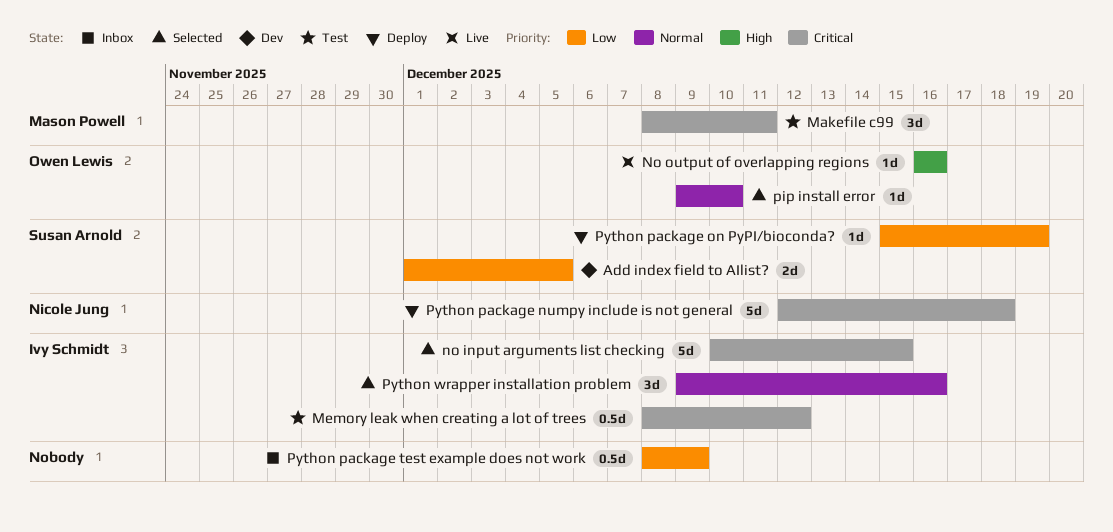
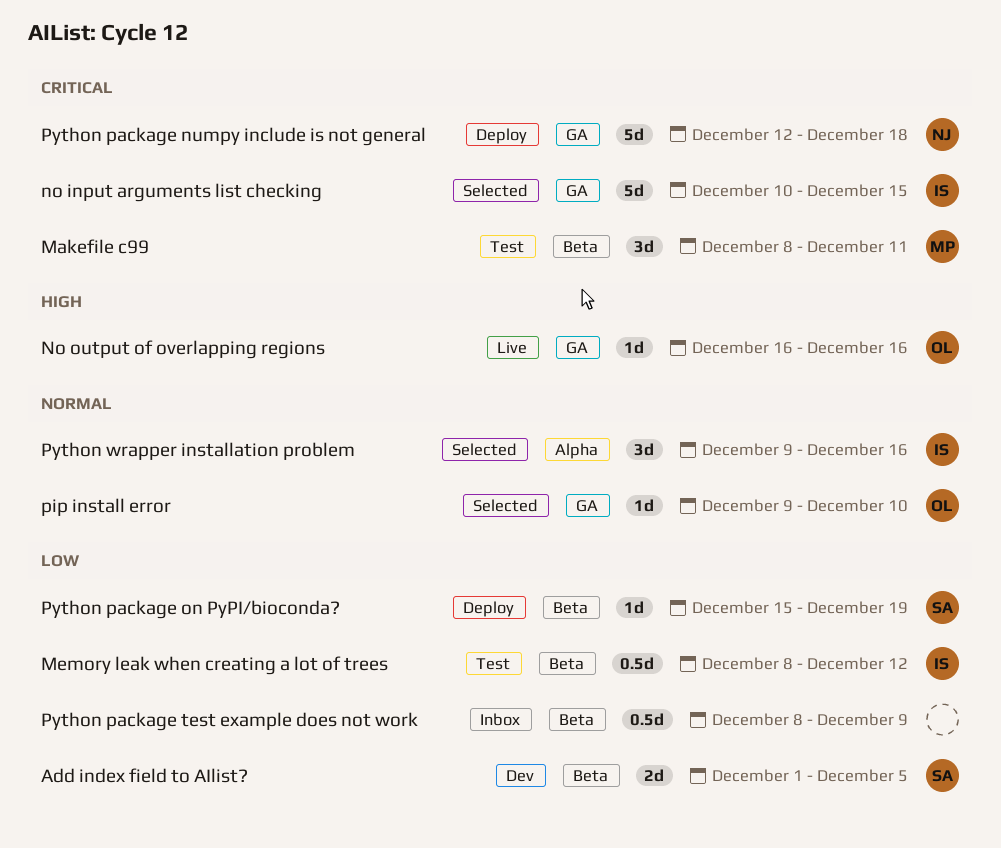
Memory leak when creating a lot of trees, priority: Critical -> Low

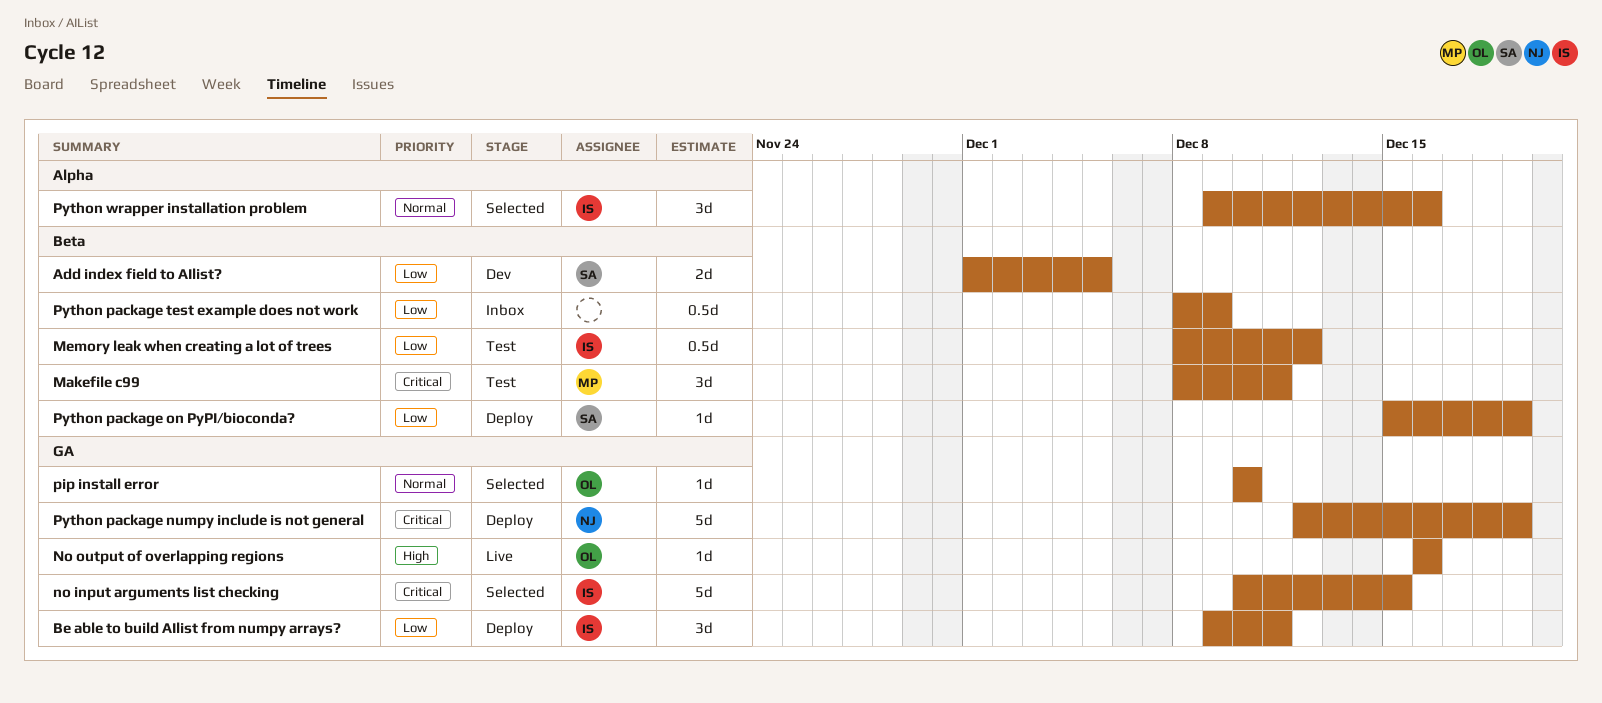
Be able to build AIlist from numpy arrays?: none -> present
pip install error, start: Dec 9 -> Dec 10
Python package numpy include is not general, due: Dec 18 -> Dec 19

